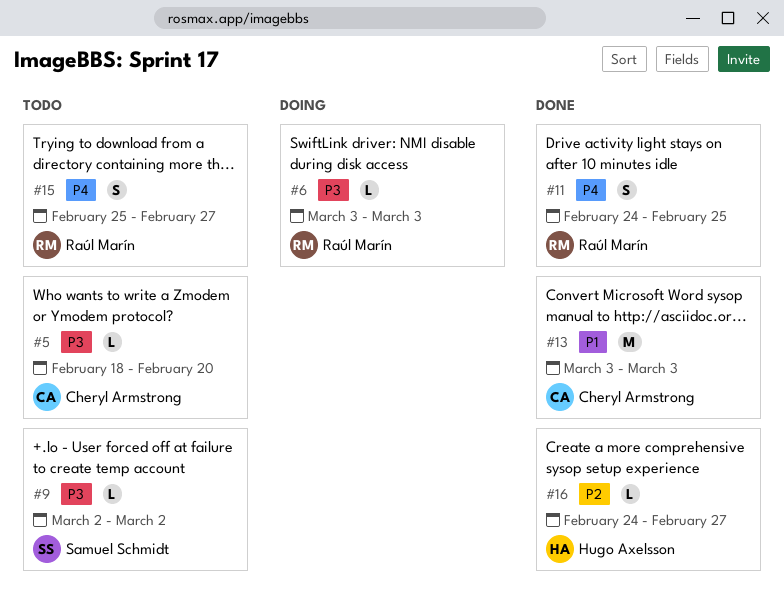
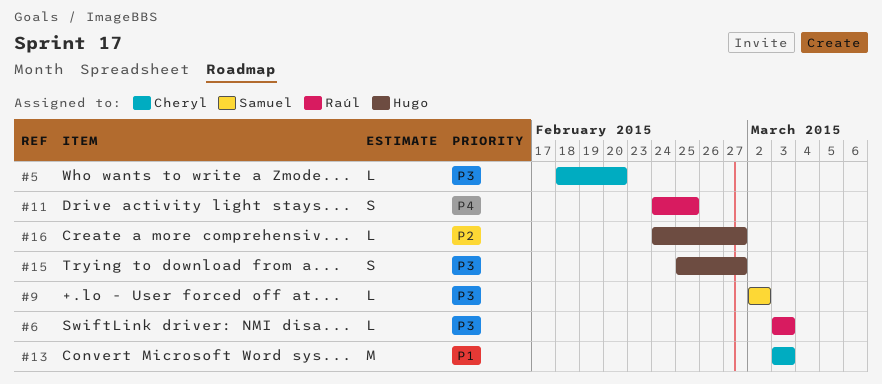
#15, owner: Raúl Marín -> Hugo Axelsson
#15, priority: P4 -> P3

